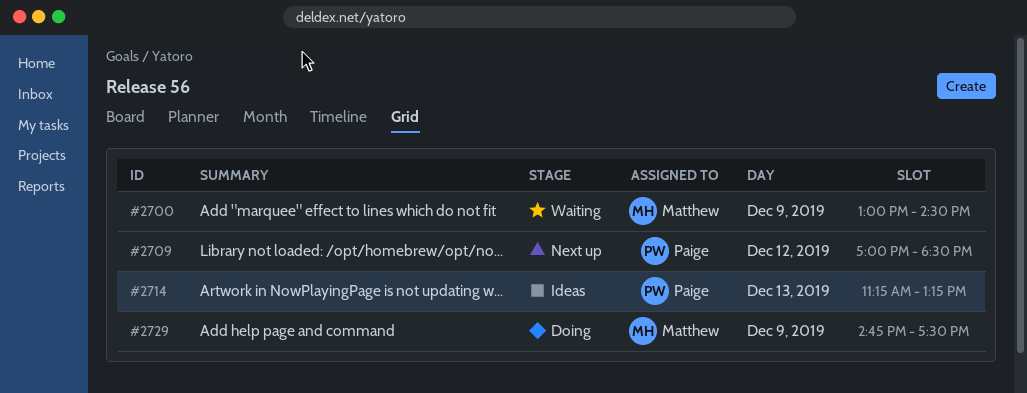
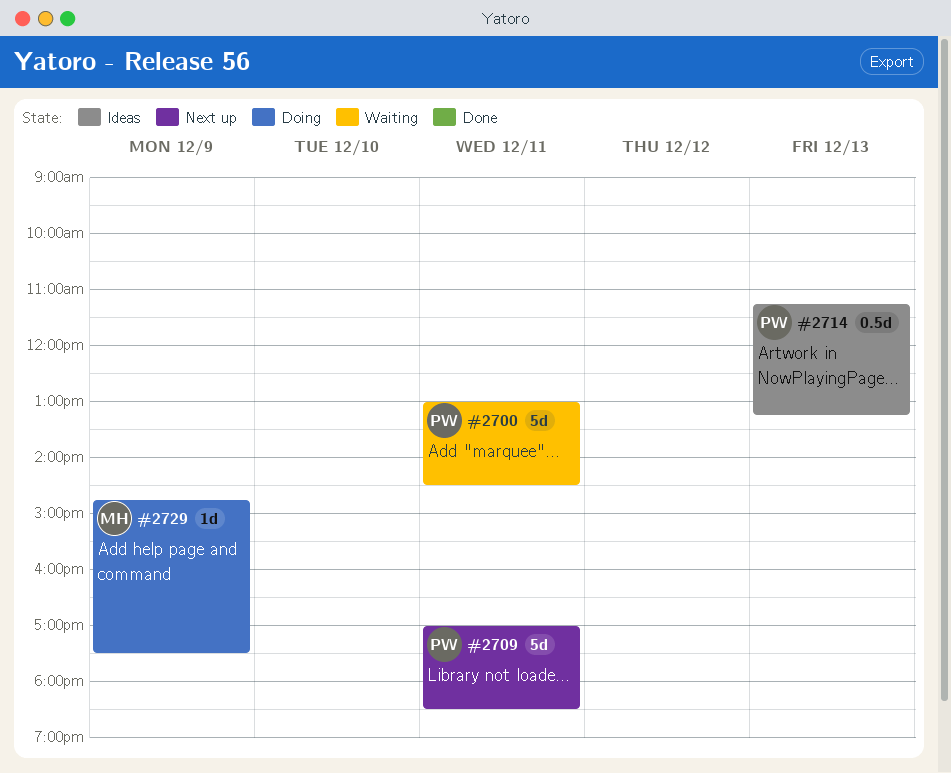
#2700, owner: Matthew -> Paige
#2700, day: Dec 9 -> Dec 11
#2709, day: Dec 12 -> Dec 11

